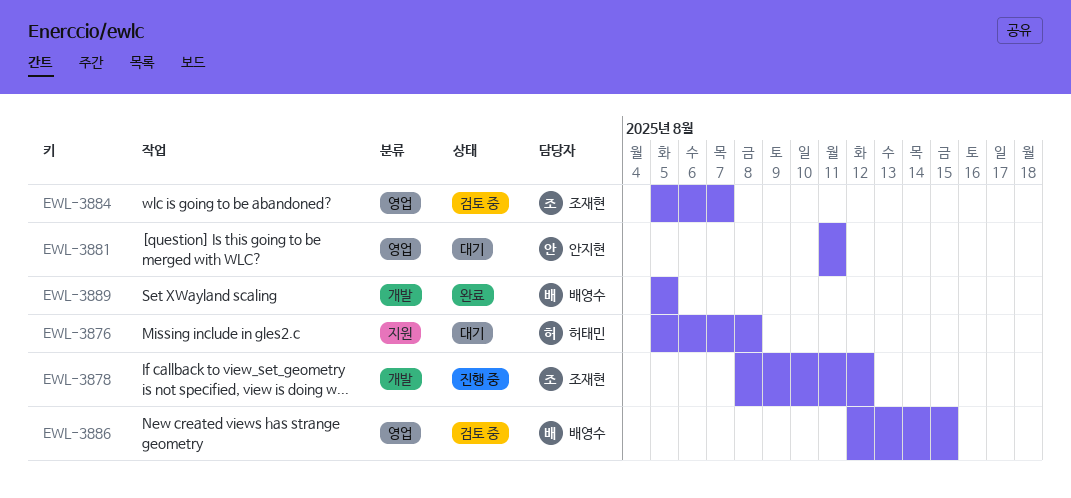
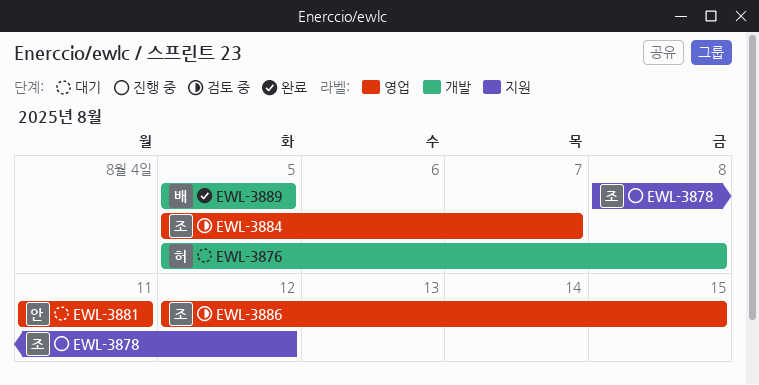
EWL-3876, label: 지원 -> 개발
EWL-3878, label: 개발 -> 지원
EWL-3886, owner: 배영수 -> 조재현

